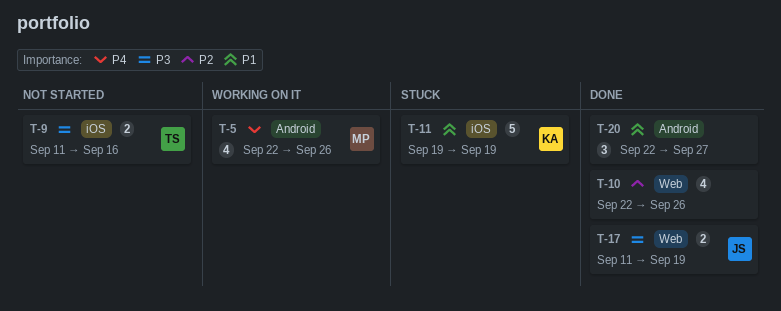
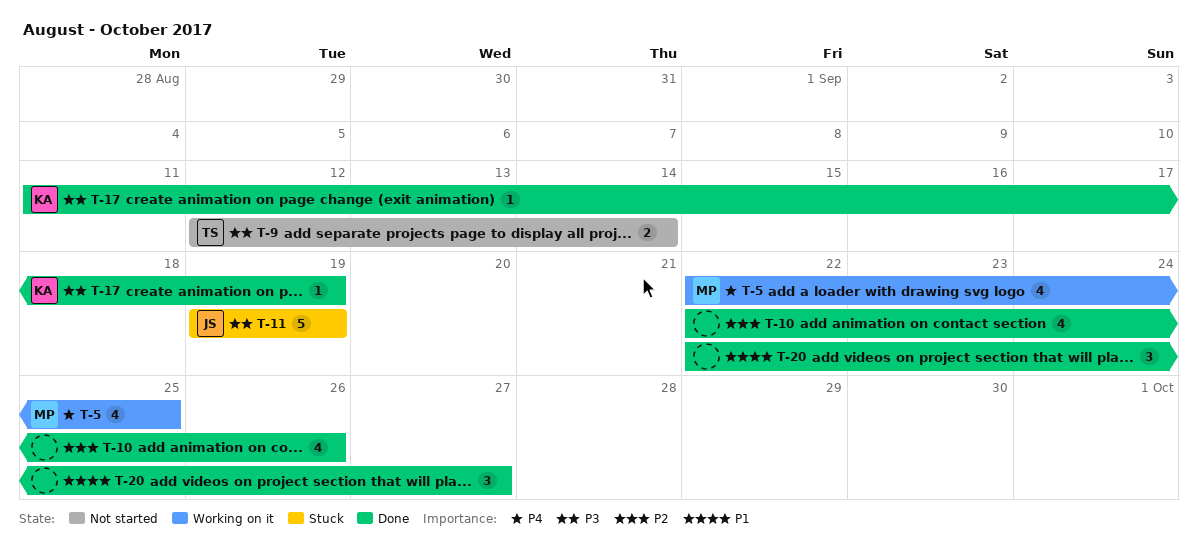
T-5, due: Sep 26 -> Sep 25
T-9, start: Sep 11 -> Sep 12
T-9, due: Sep 16 -> Sep 14
T-11, owner: KA -> JS
T-11, priority: P1 -> P3
T-17, owner: JS -> KA
T-17, estimate: 2 -> 1

